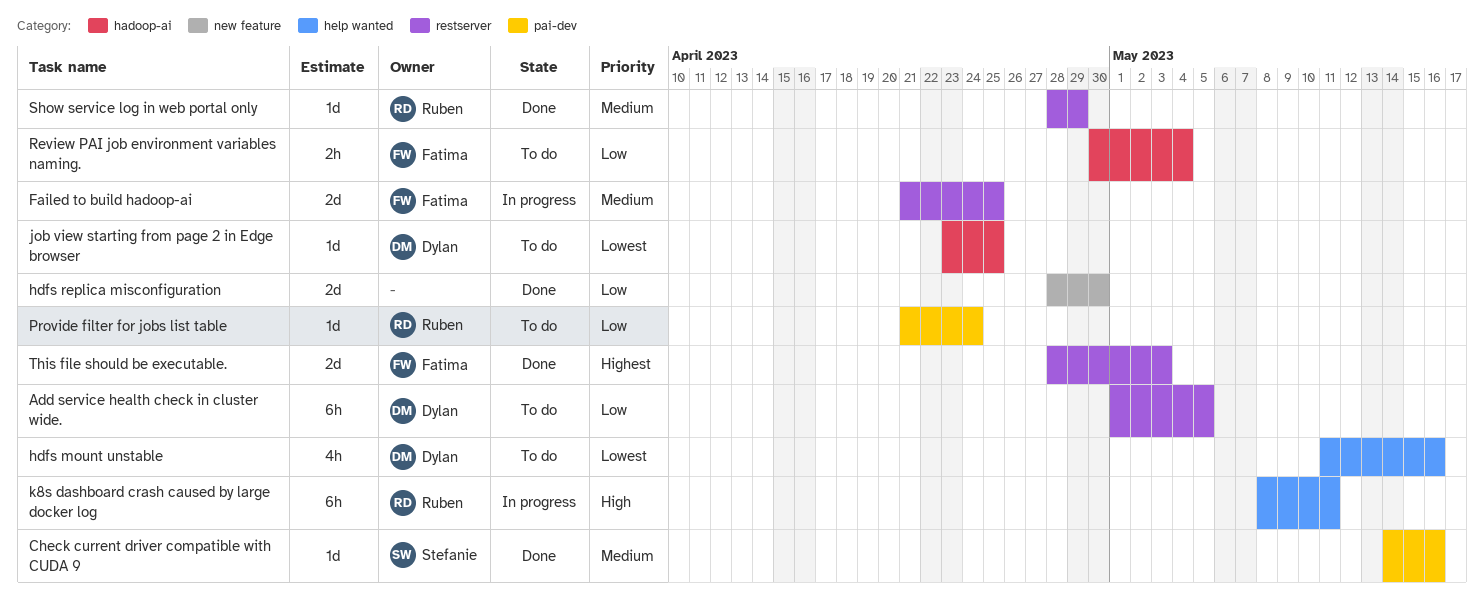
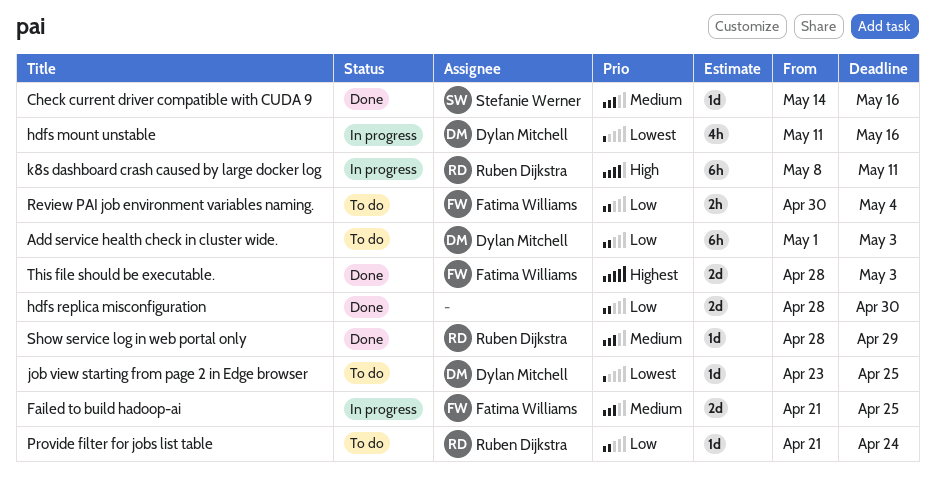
Add service health check in cluster wide., due: May 5 -> May 3
hdfs mount unstable, status: To do -> In progress

